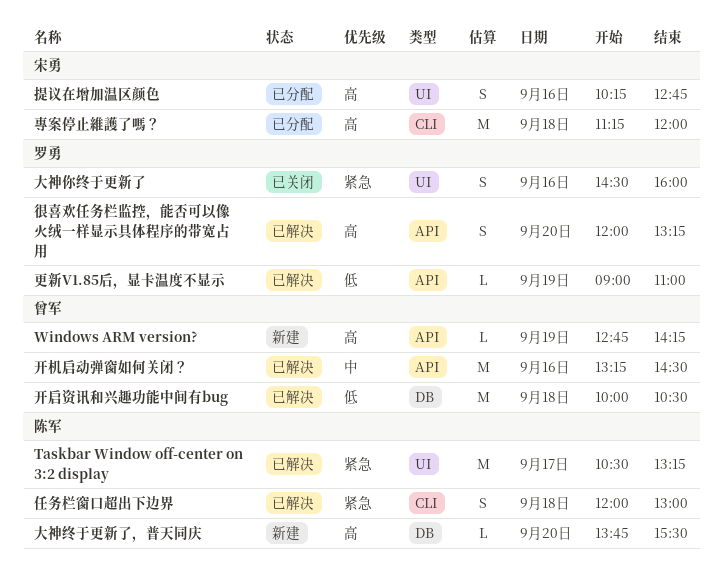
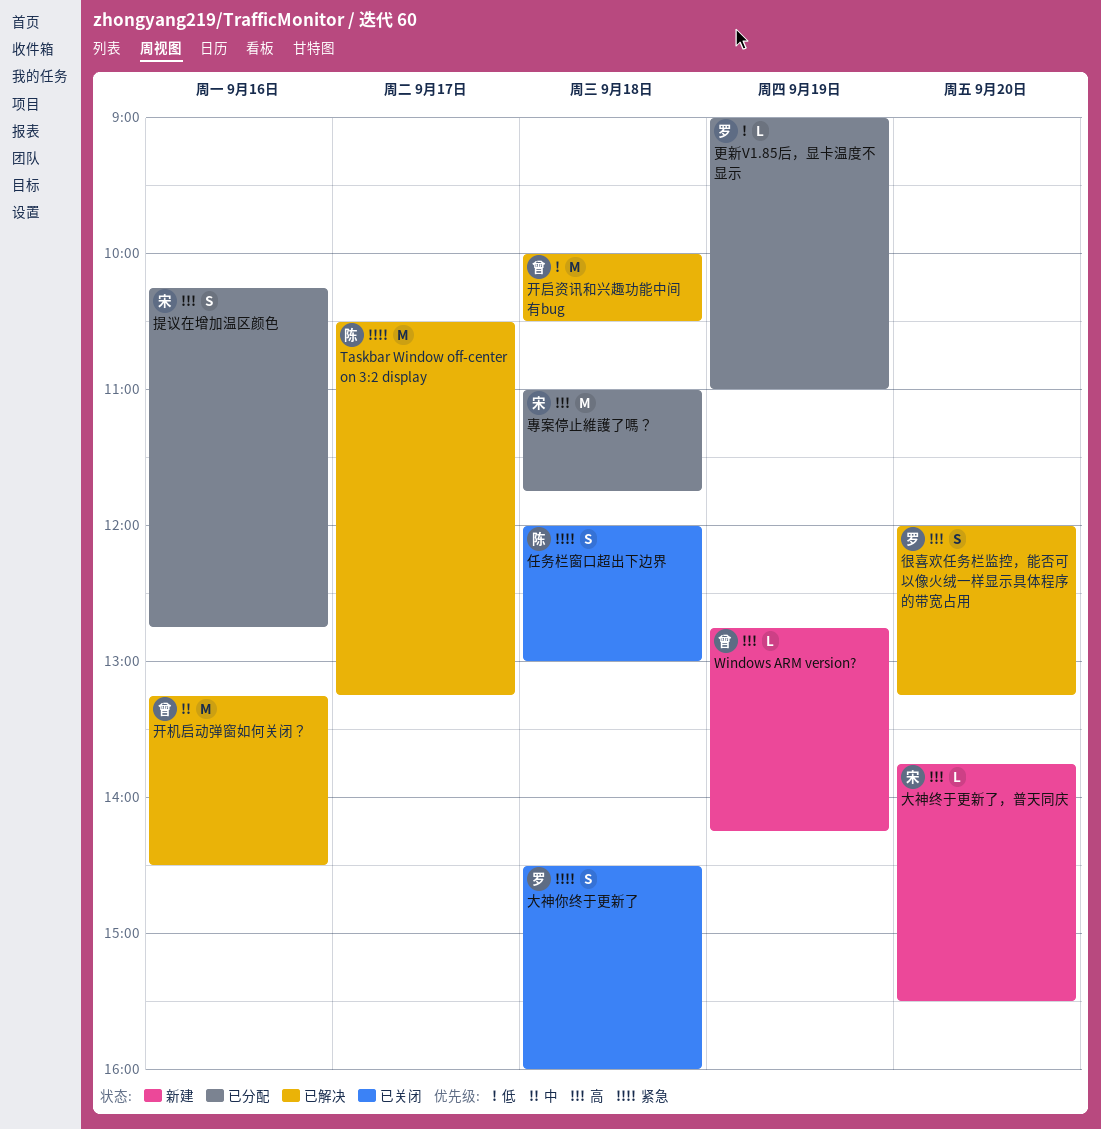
任务栏窗口超出下边界, status: 已解决 -> 已关闭
大神你终于更新了, day: Sep 16 -> Sep 18
大神终于更新了，普天同庆, owner: 陈军 -> 宋勇
專案停止維護了嗎？, begins: 11:15 -> 11:00
專案停止維護了嗎？, ends: 12:00 -> 11:45
更新V1.85后，显卡温度不显示, status: 已解决 -> 已分配

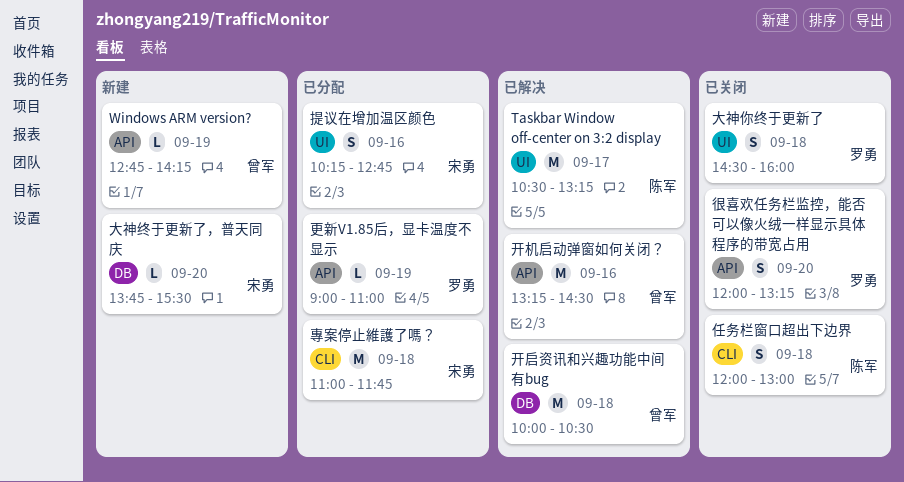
很喜欢任务栏监控，能否可以像火绒一样显示具体程序的带宽占用, status: 已解决 -> 已关闭

